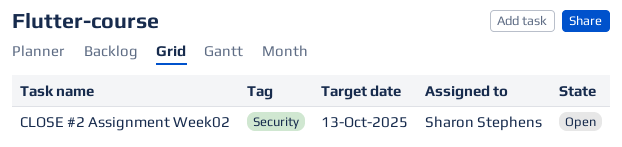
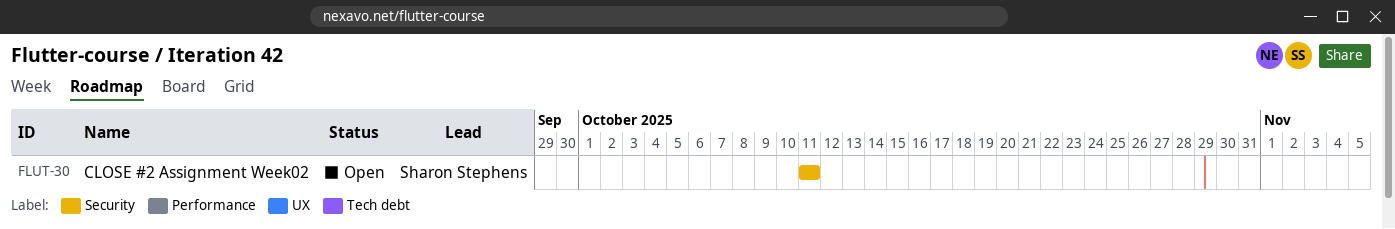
CLOSE #2 Assignment Week02, due: Oct 13 -> Oct 11

